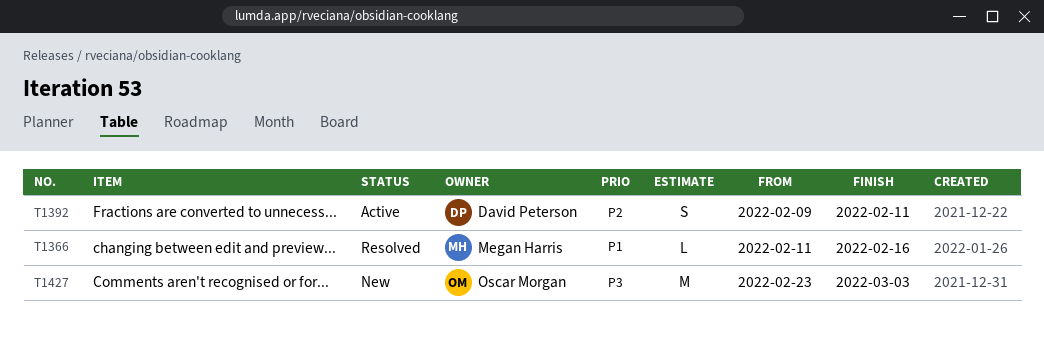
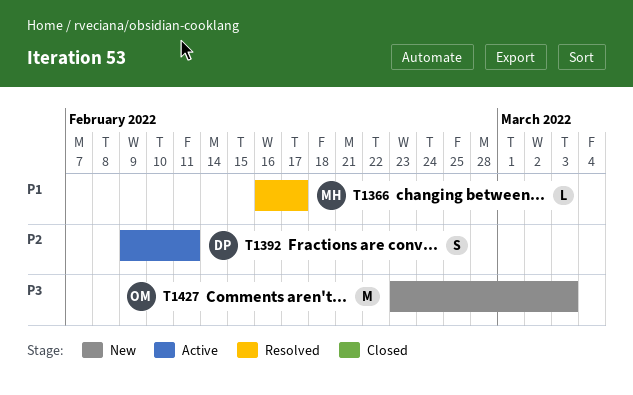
T1366, start: Feb 11 -> Feb 16
T1366, due: Feb 16 -> Feb 17

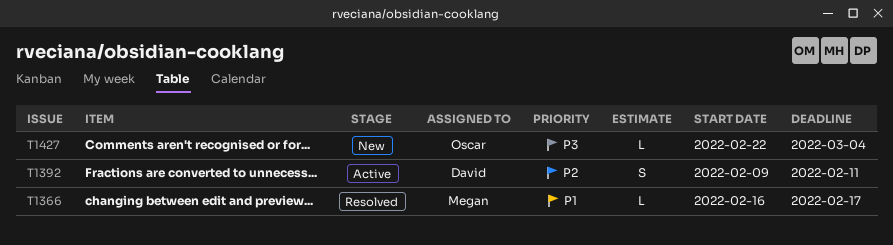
T1427, estimate: M -> L
T1427, start: Feb 23 -> Feb 22
T1427, due: Mar 3 -> Mar 4

